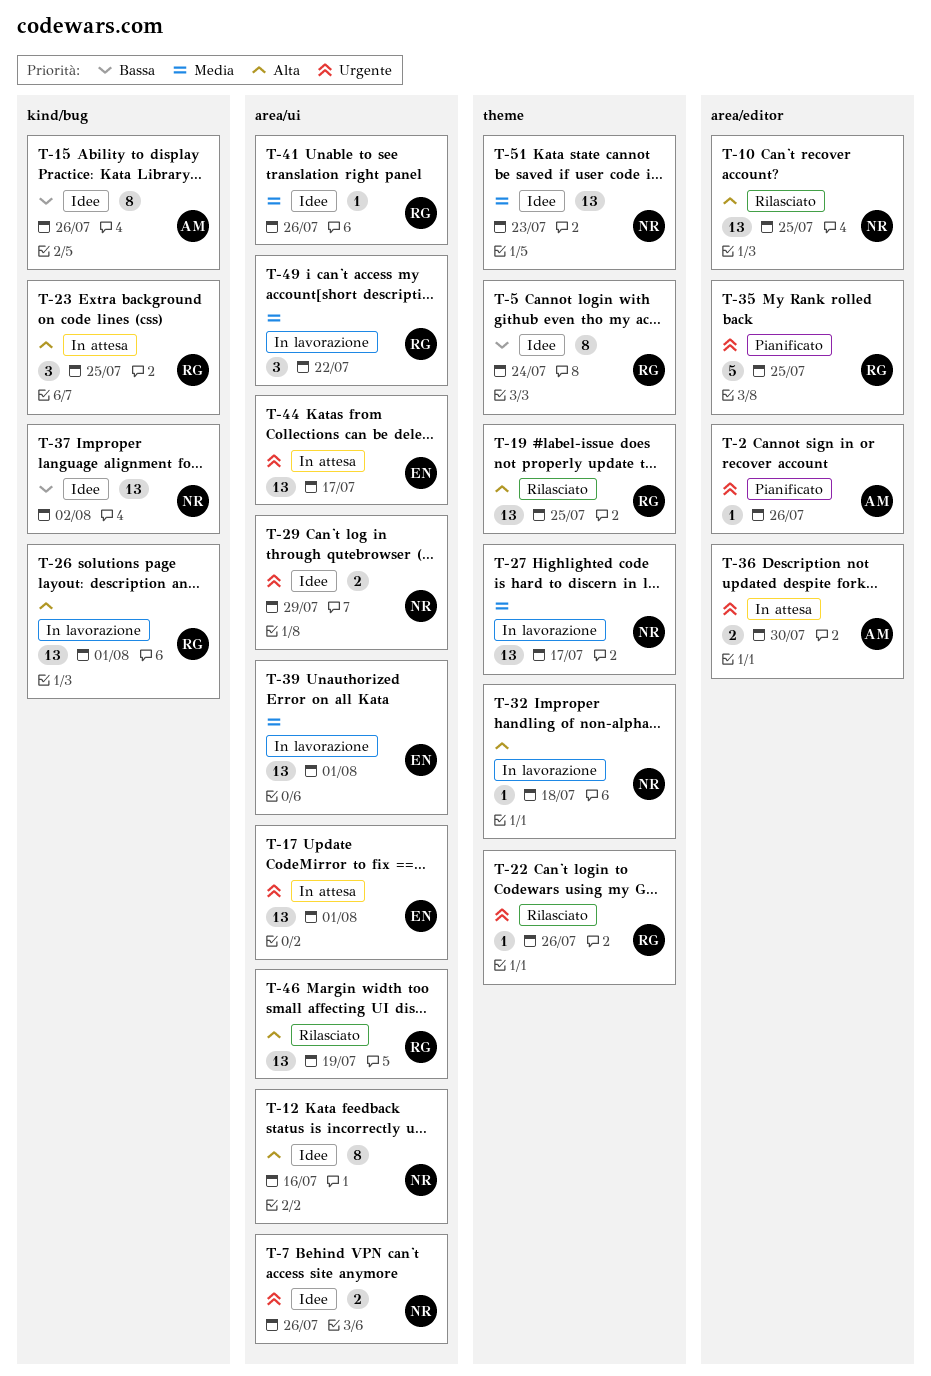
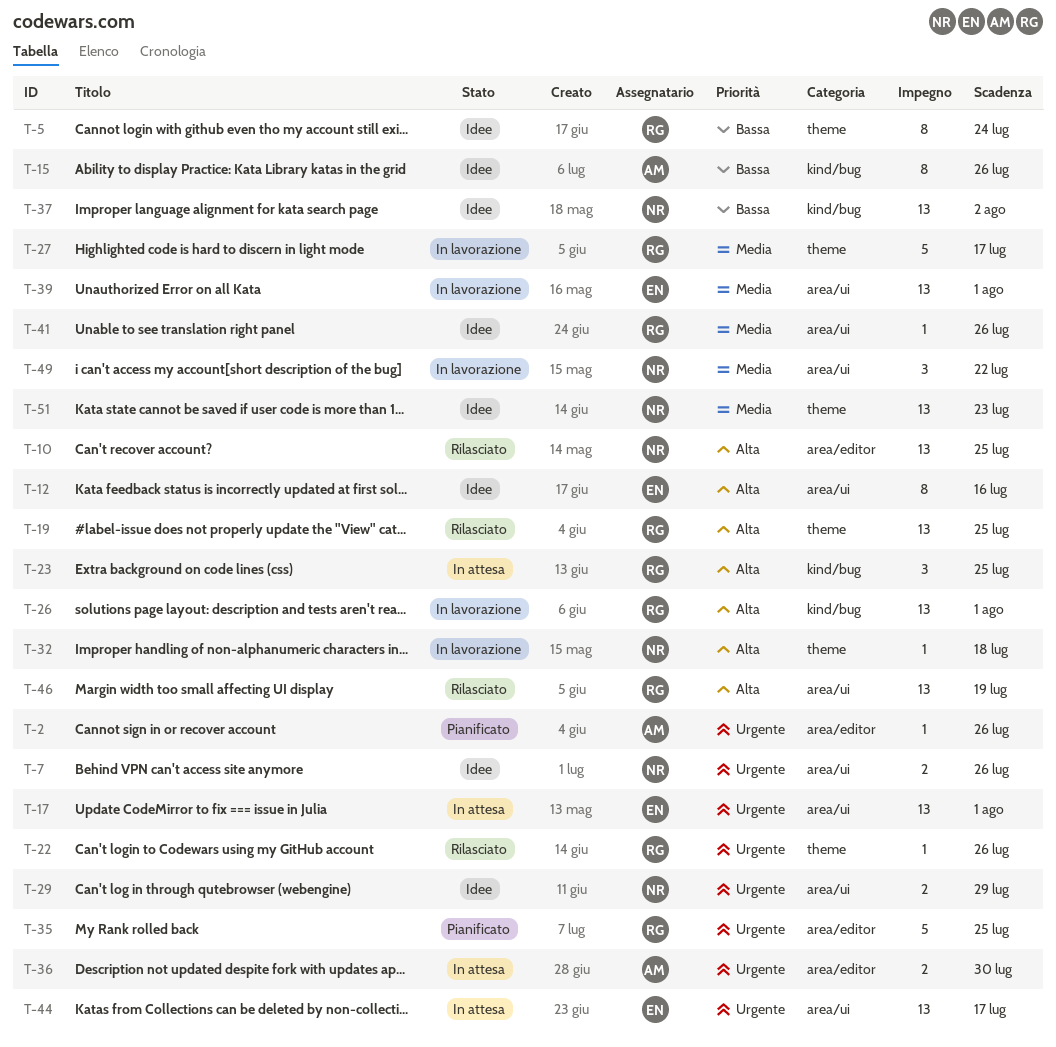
T-12, owner: NR -> EN
T-27, owner: NR -> RG
T-27, estimate: 13 -> 5
T-49, owner: RG -> NR

